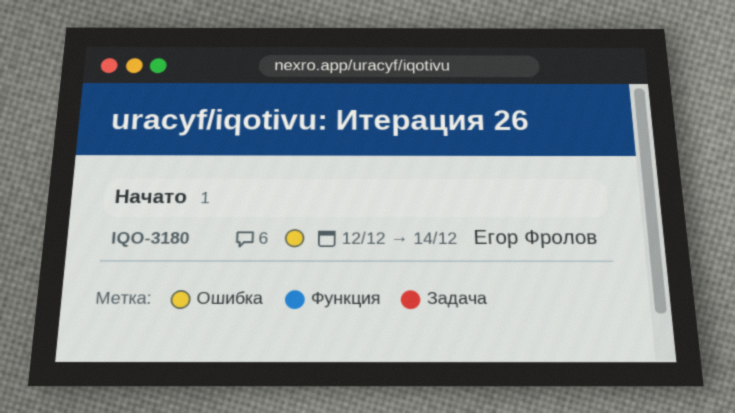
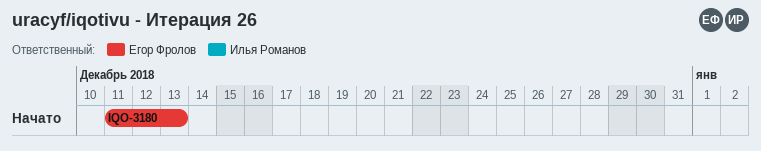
IQO-3180, start: Dec 12 -> Dec 11
IQO-3180, due: Dec 14 -> Dec 13

